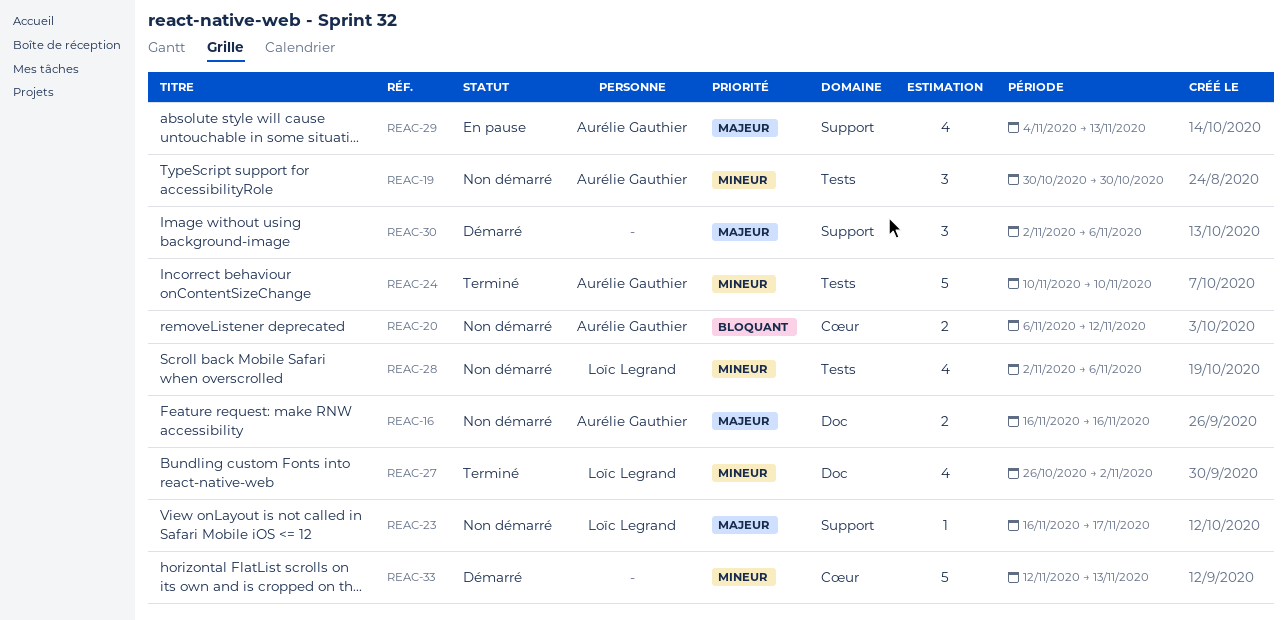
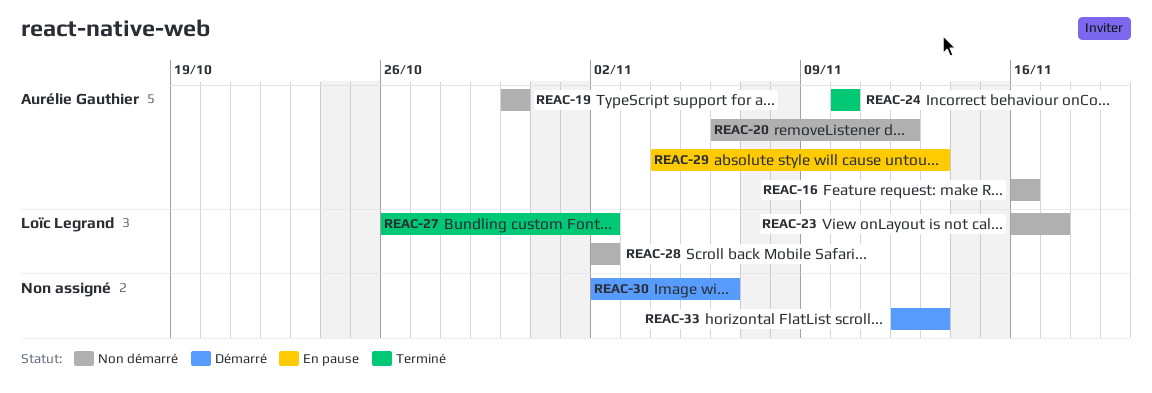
REAC-28, due: Nov 6 -> Nov 2

